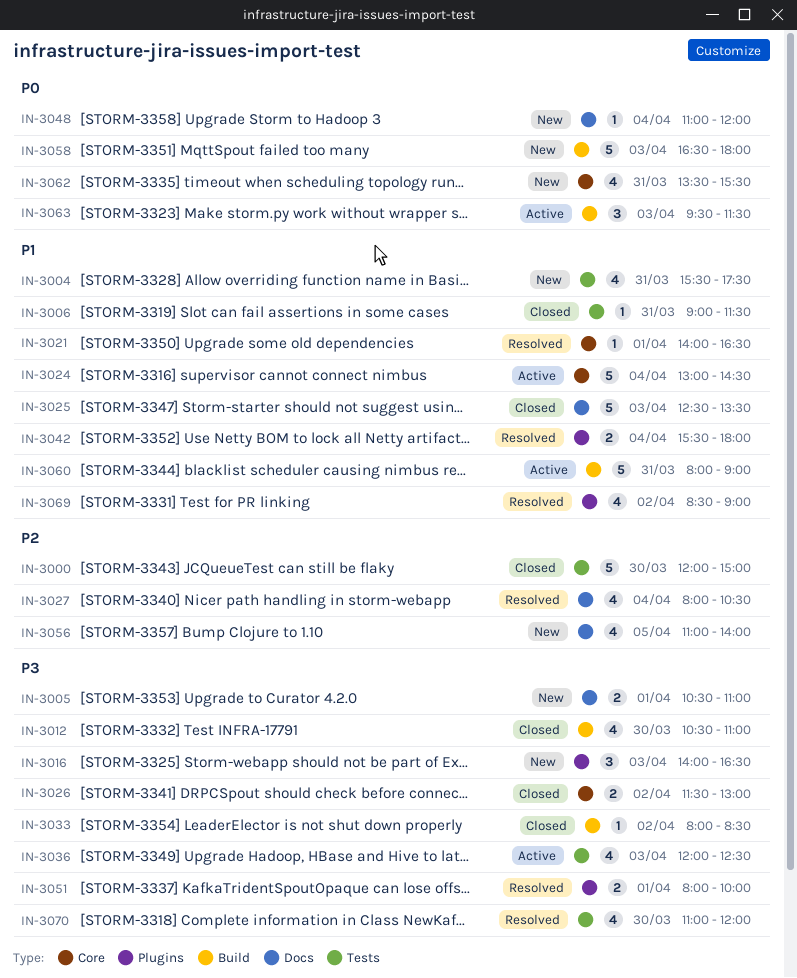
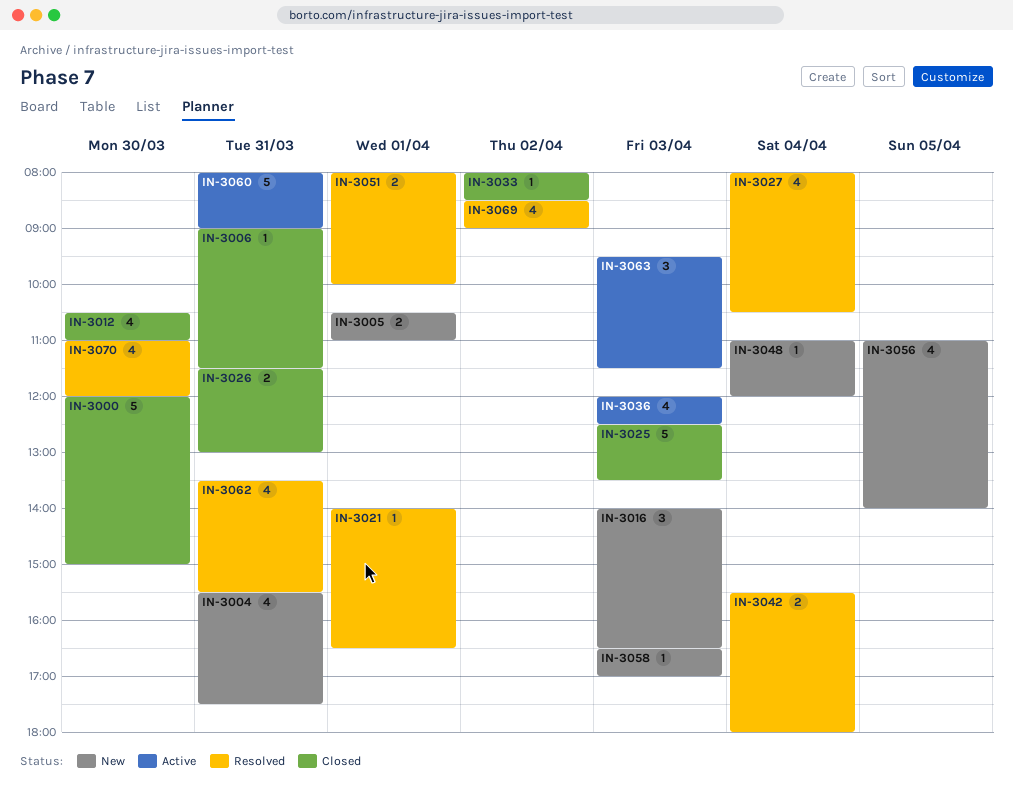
IN-3024: present -> none
IN-3026, day: Apr 2 -> Mar 31
IN-3058, estimate: 5 -> 1
IN-3058, ends: 18:00 -> 17:00
IN-3062, status: New -> Resolved

